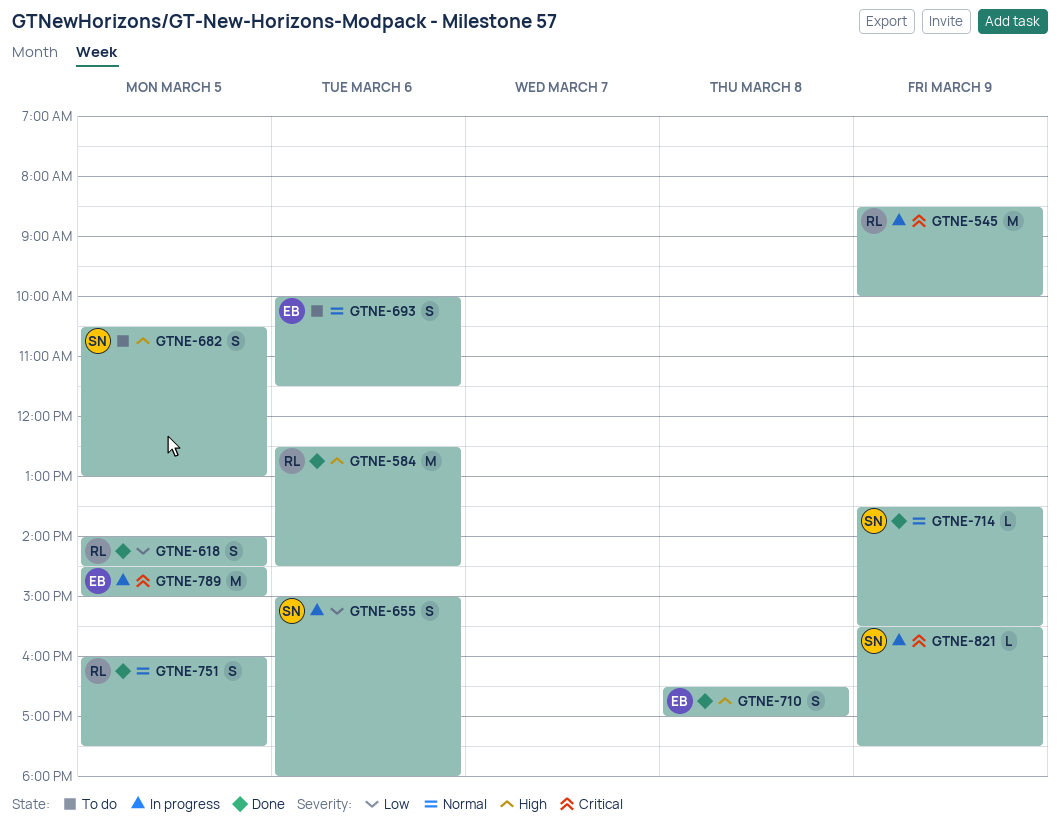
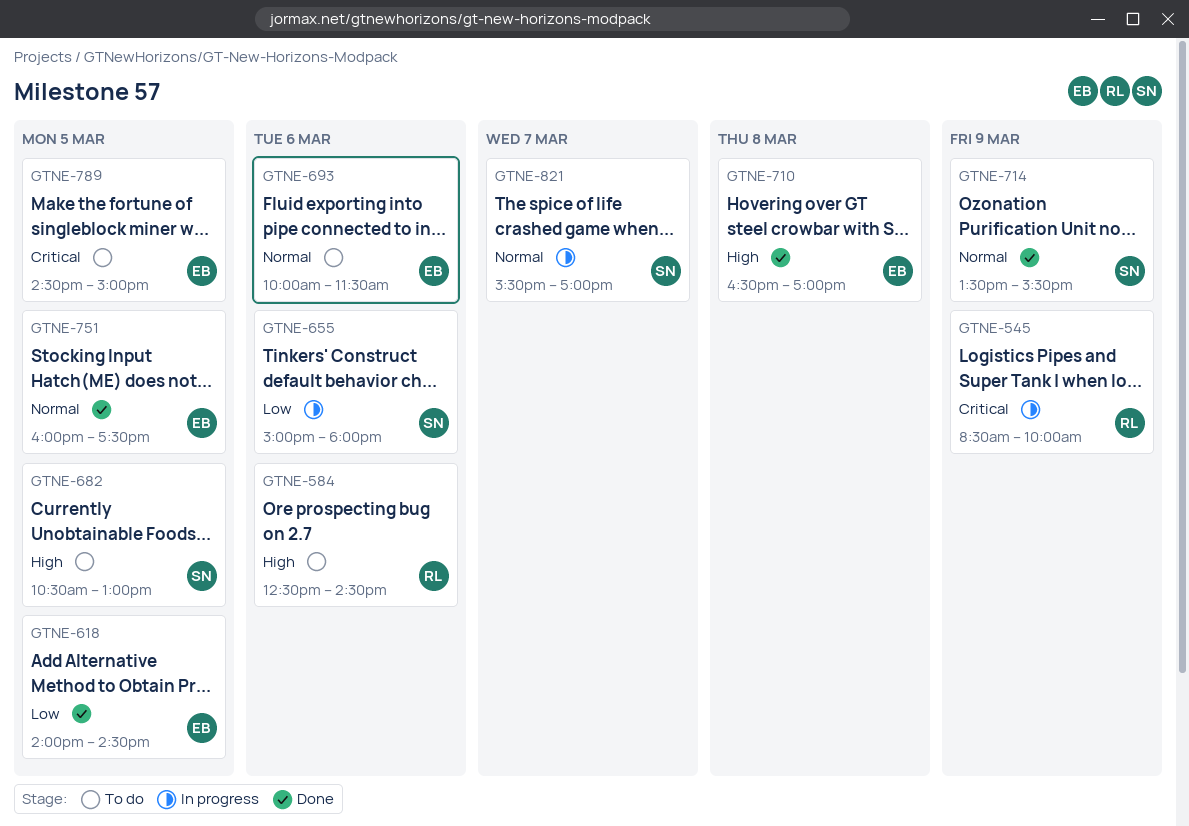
GTNE-584, status: Done -> To do
GTNE-618, owner: RL -> EB
GTNE-751, owner: RL -> EB
GTNE-789, status: In progress -> To do
GTNE-821, priority: Critical -> Normal
GTNE-821, day: Mar 9 -> Mar 7
GTNE-821, ends: 17:30 -> 17:00

